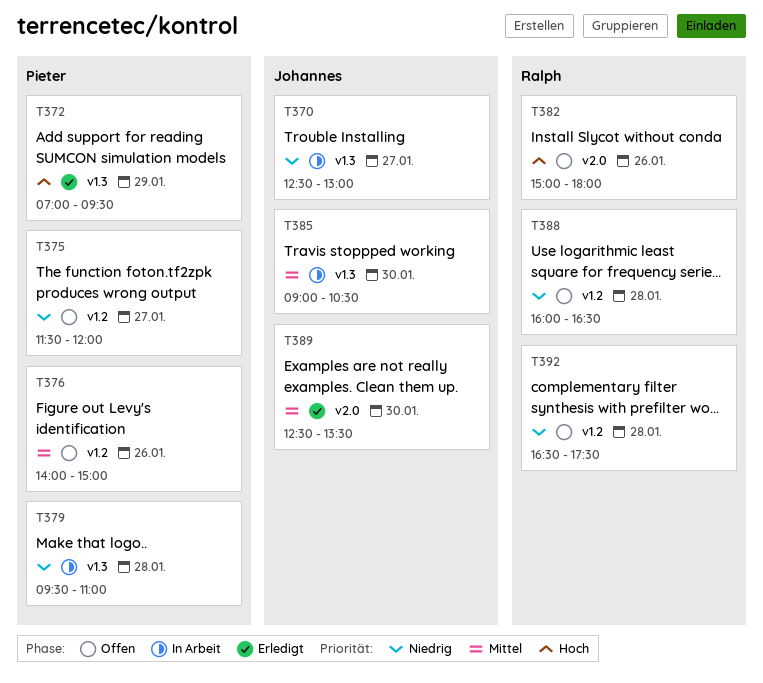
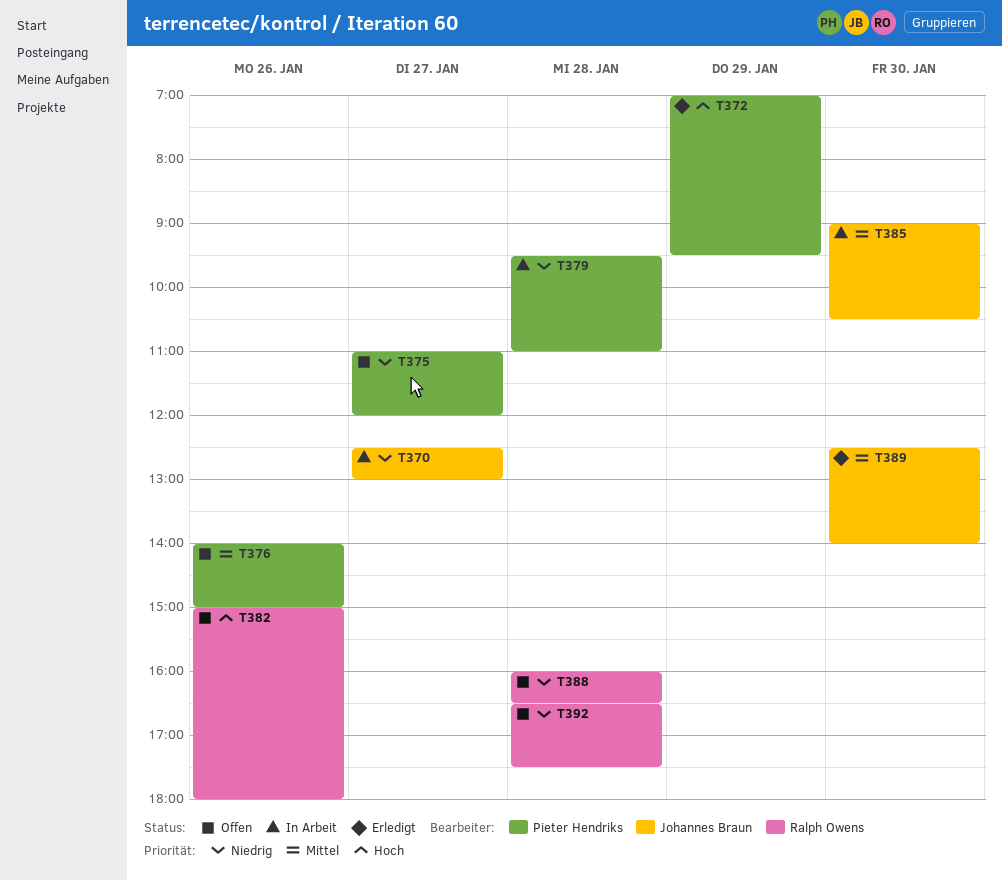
T375, begins: 11:30 -> 11:00
T389, ends: 13:30 -> 14:00

